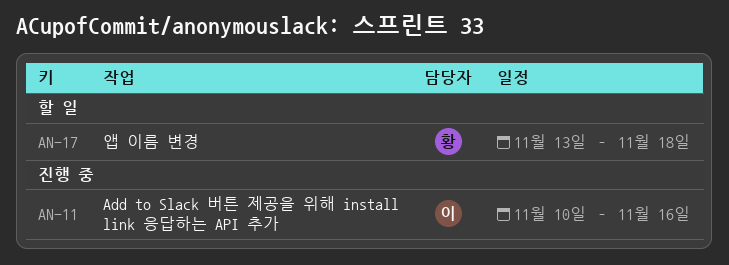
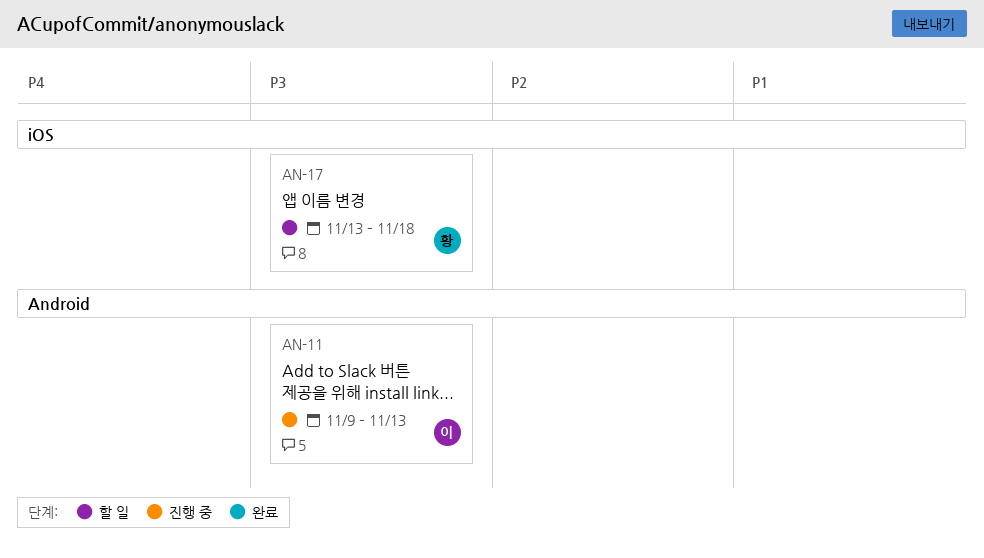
AN-11, start: Nov 10 -> Nov 9
AN-11, due: Nov 16 -> Nov 13

